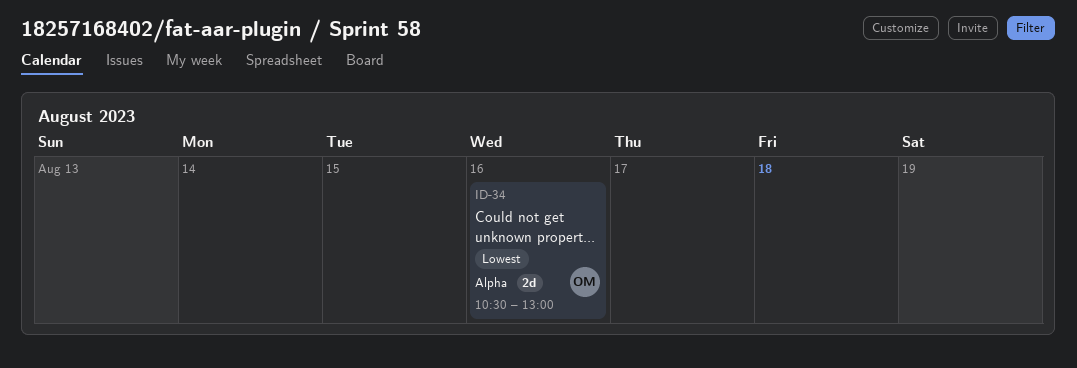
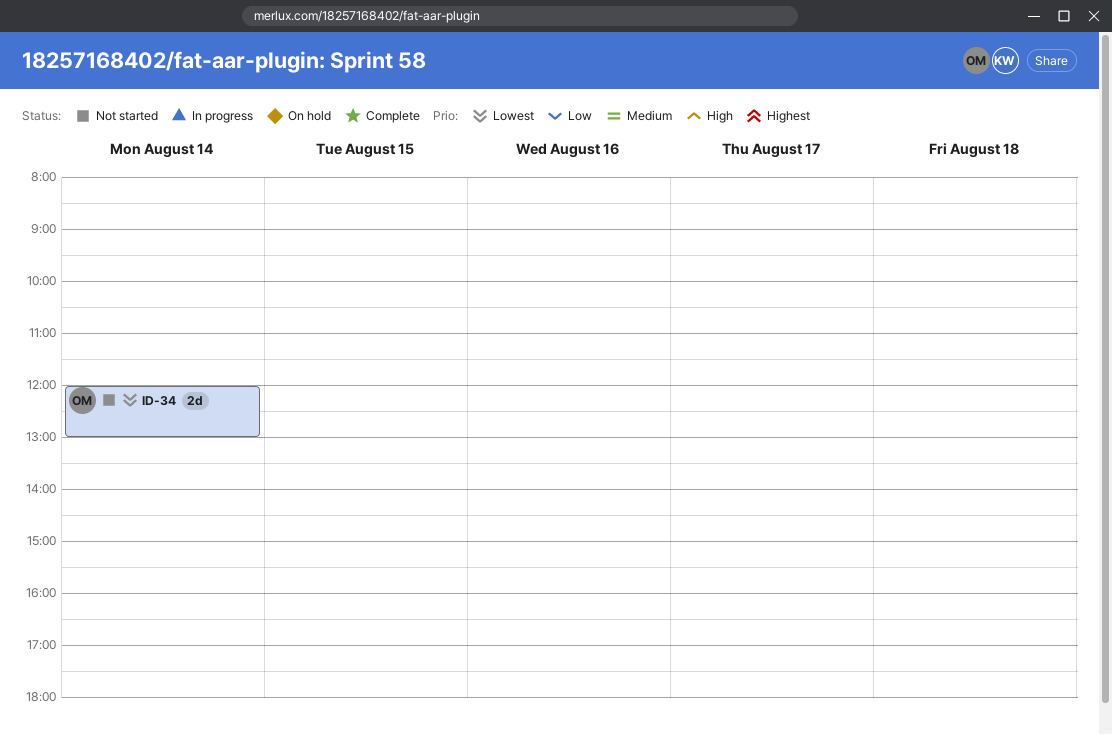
ID-34, day: Aug 16 -> Aug 14
ID-34, begins: 10:30 -> 12:00

